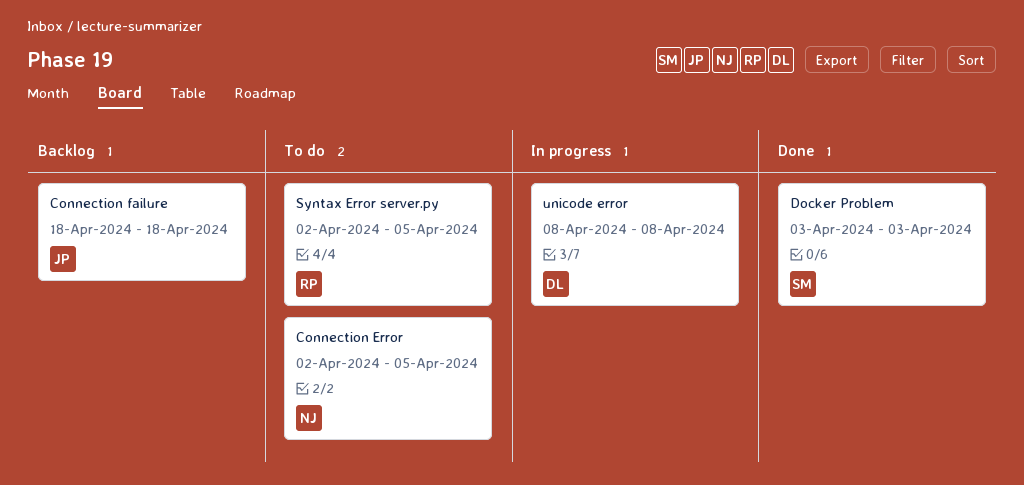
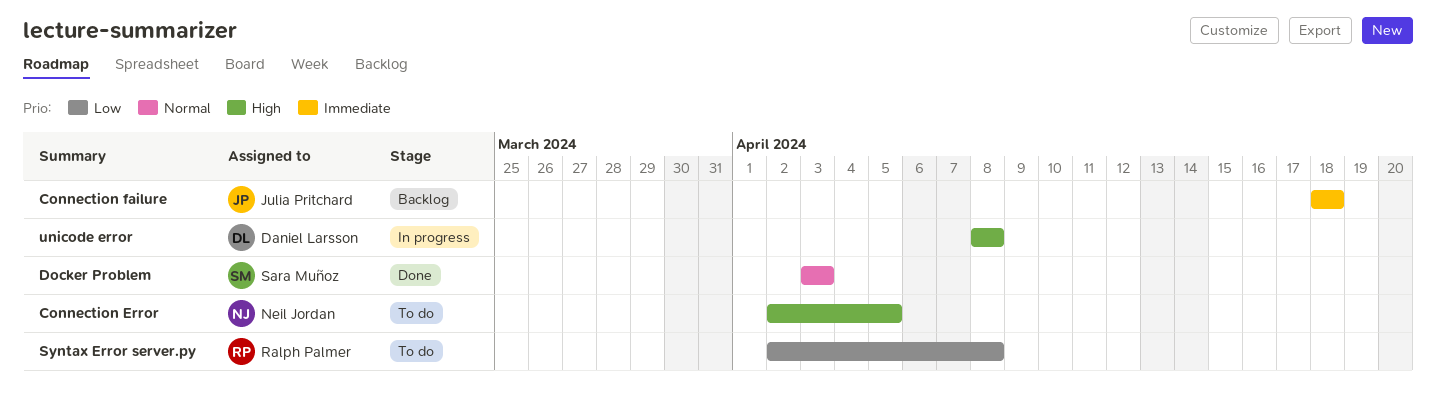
Syntax Error server.py, due: Apr 5 -> Apr 8

